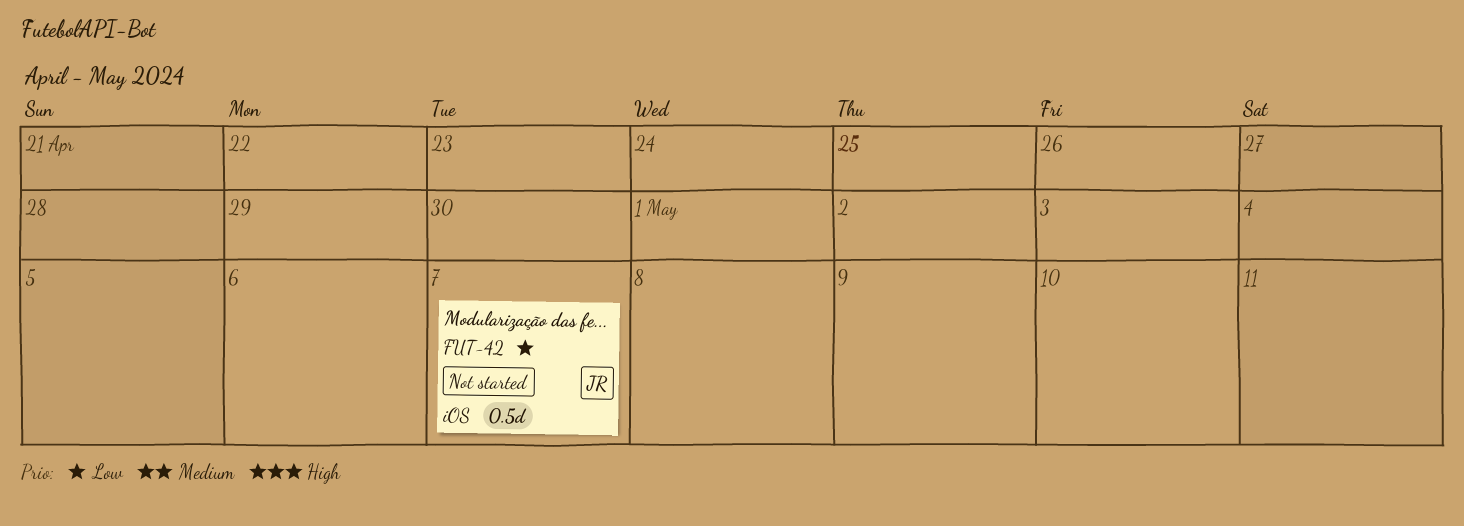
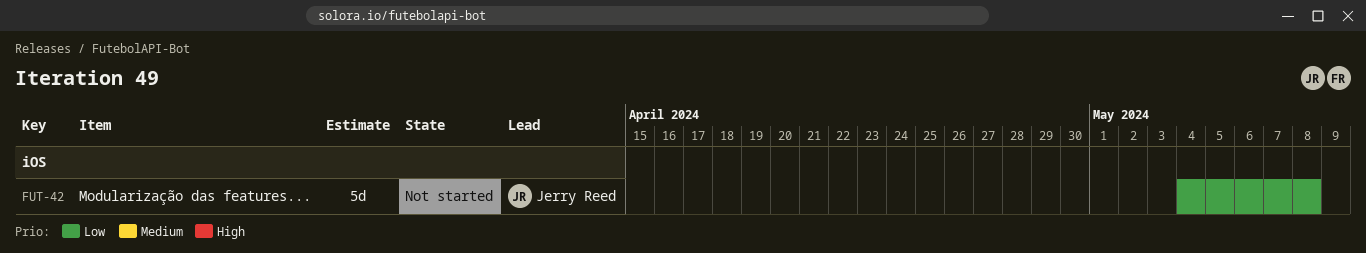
FUT-42, estimate: 0.5d -> 5d
FUT-42, due: May 7 -> May 8

